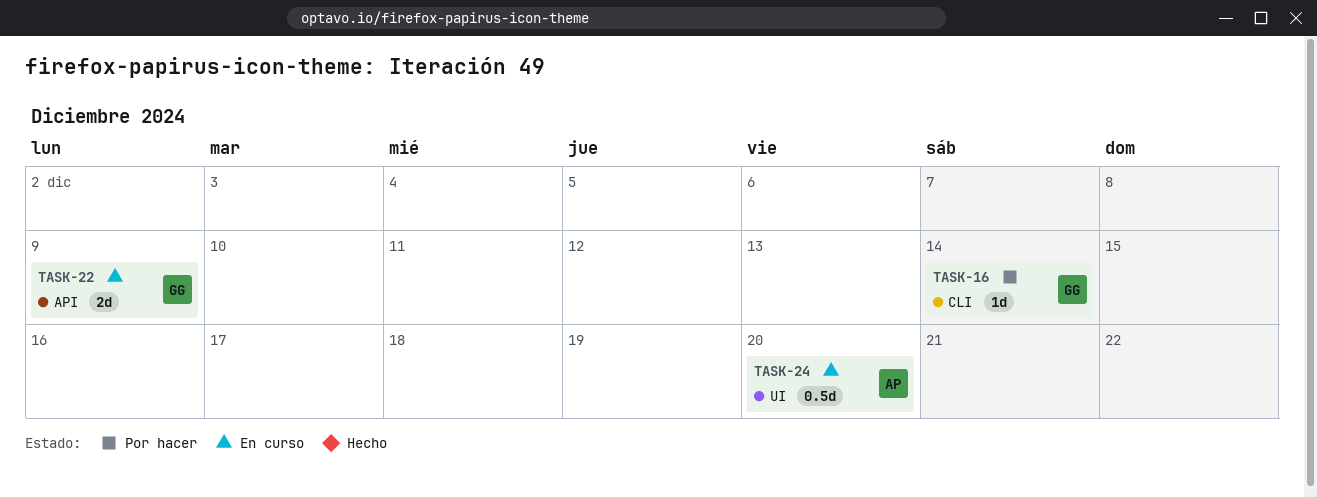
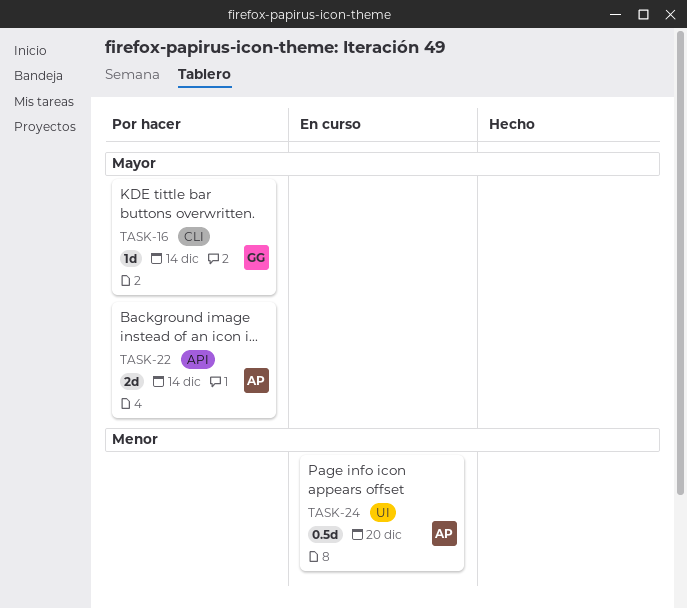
TASK-22, status: En curso -> Por hacer
TASK-22, owner: GG -> AP
TASK-22, due: Dec 9 -> Dec 14

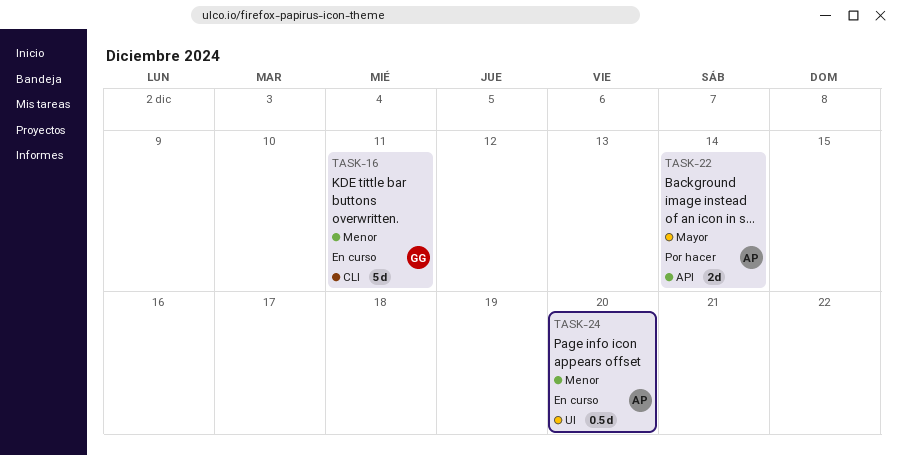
TASK-16, status: Por hacer -> En curso
TASK-16, priority: Mayor -> Menor
TASK-16, estimate: 1d -> 5d
TASK-16, due: Dec 14 -> Dec 11

